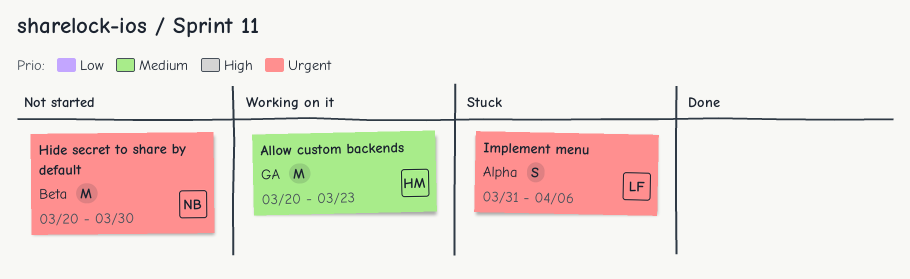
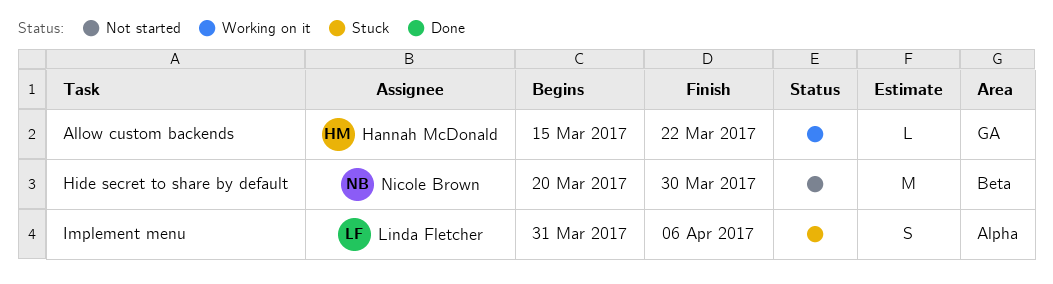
Allow custom backends, estimate: M -> L
Allow custom backends, start: Mar 20 -> Mar 15
Allow custom backends, due: Mar 23 -> Mar 22

